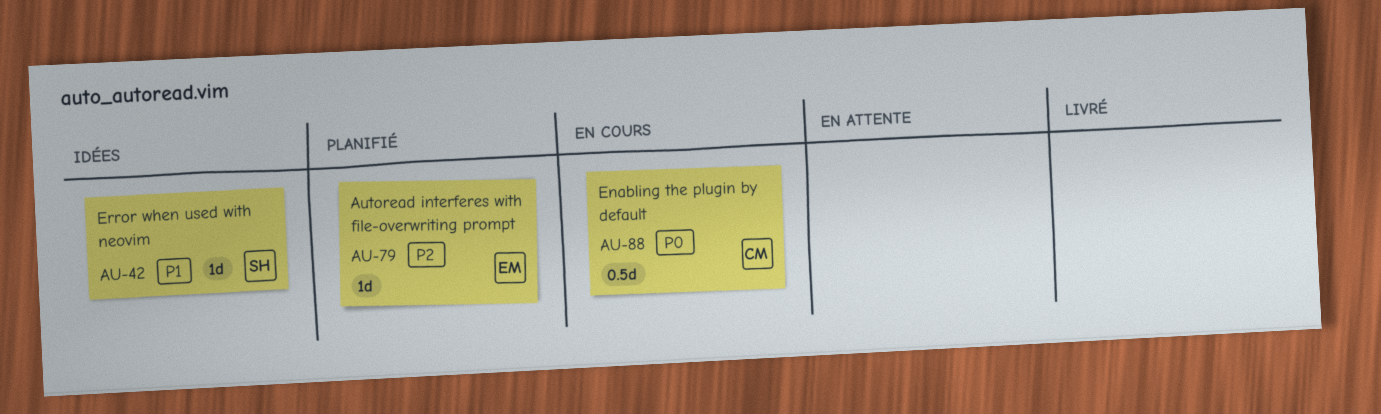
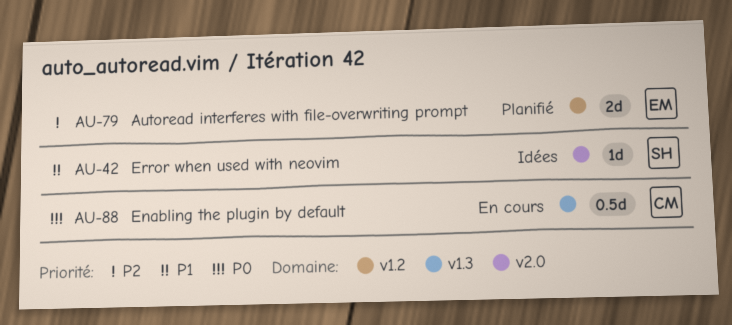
AU-79, estimate: 1d -> 2d

